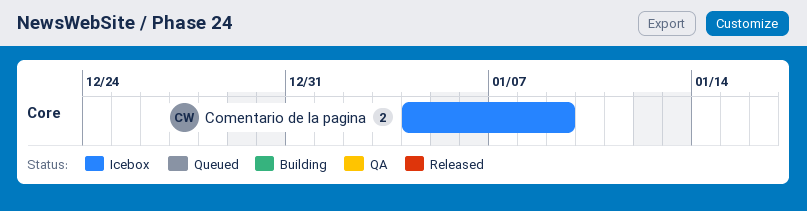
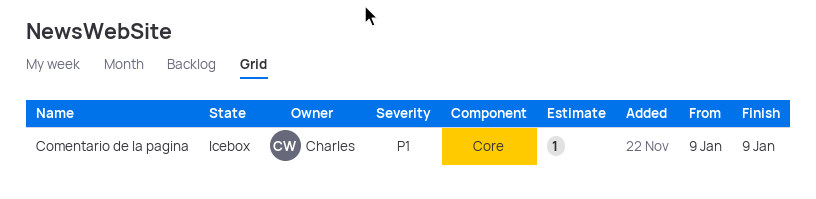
Comentario de la pagina, estimate: 2 -> 1
Comentario de la pagina, start: Jan 4 -> Jan 9

